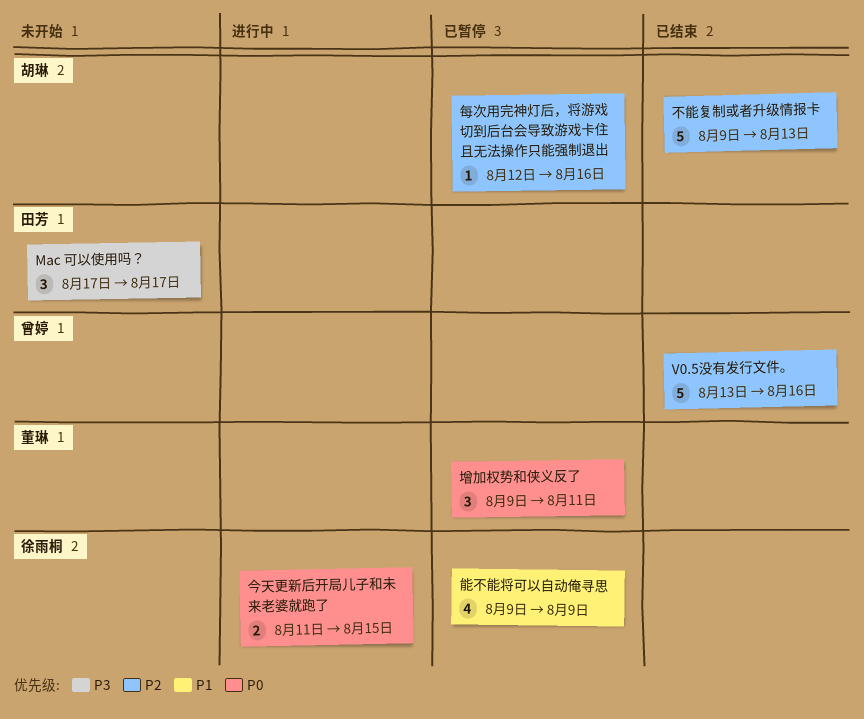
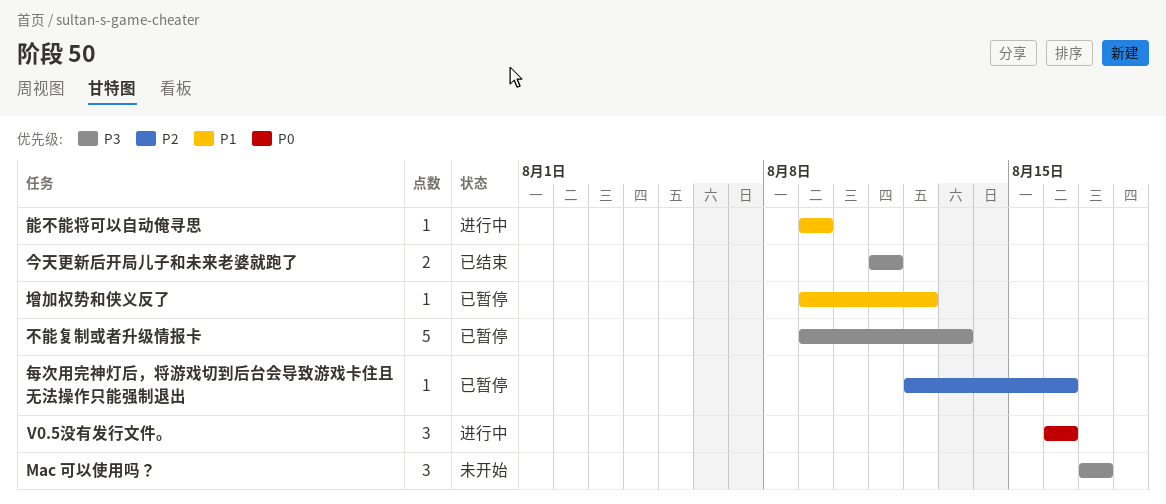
V0.5没有发行文件。, status: 已结束 -> 进行中
V0.5没有发行文件。, priority: P2 -> P0
V0.5没有发行文件。, estimate: 5 -> 3
V0.5没有发行文件。, start: Aug 13 -> Aug 16
不能复制或者升级情报卡, status: 已结束 -> 已暂停
不能复制或者升级情报卡, priority: P2 -> P3
今天更新后开局儿子和未来老婆就跑了, status: 进行中 -> 已结束
今天更新后开局儿子和未来老婆就跑了, priority: P0 -> P3
今天更新后开局儿子和未来老婆就跑了, due: Aug 15 -> Aug 11
增加权势和侠义反了, priority: P0 -> P1
增加权势和侠义反了, estimate: 3 -> 1
增加权势和侠义反了, due: Aug 11 -> Aug 12
能不能将可以自动俺寻思, status: 已暂停 -> 进行中
能不能将可以自动俺寻思, estimate: 4 -> 1

